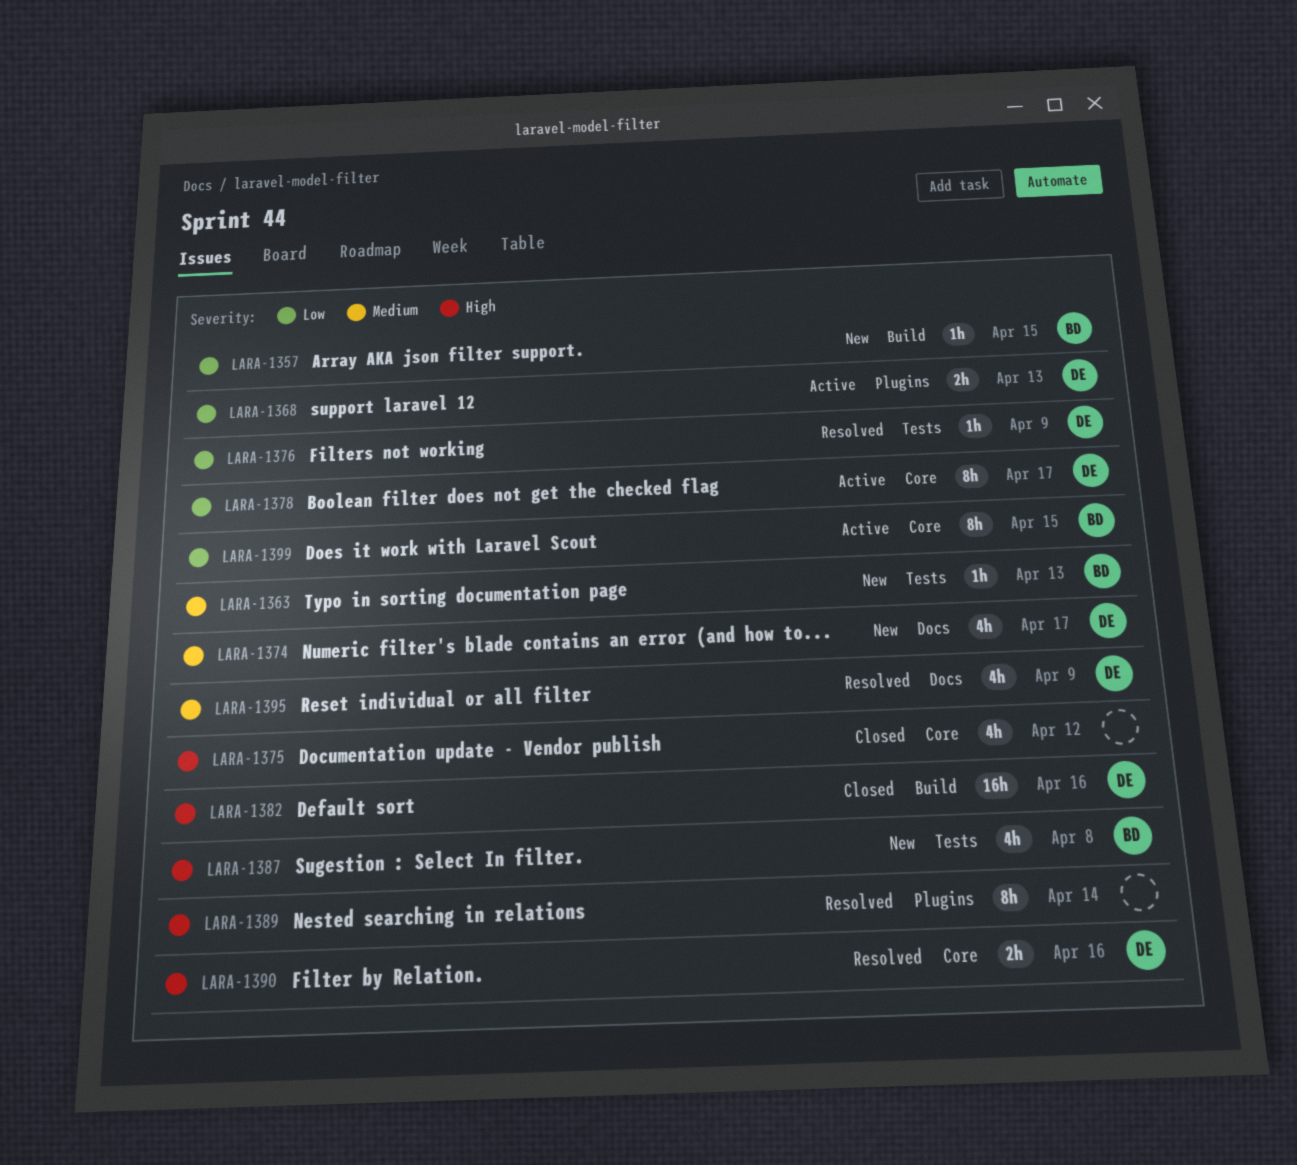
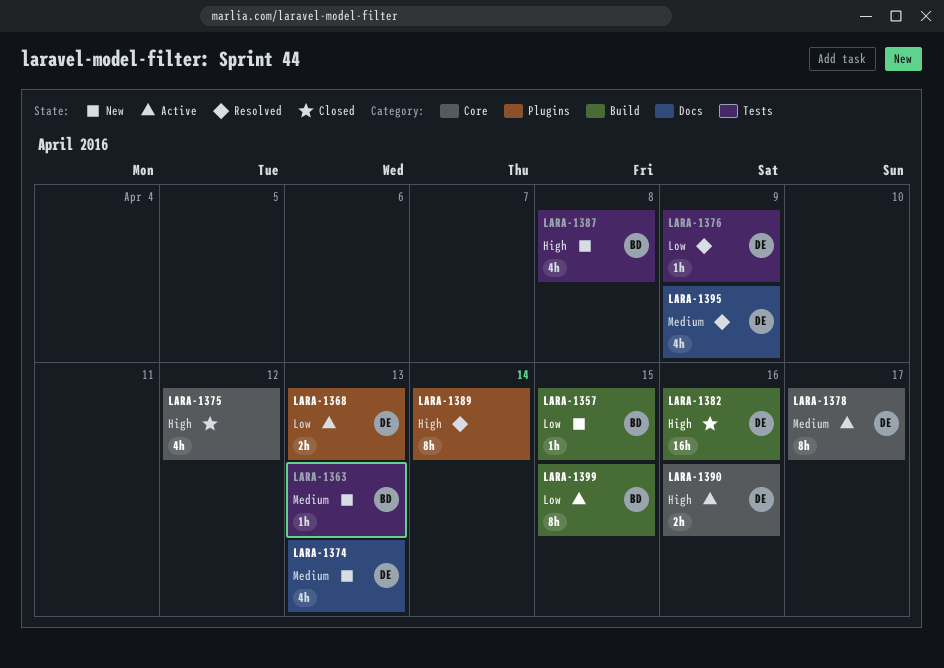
LARA-1374, due: Apr 17 -> Apr 13
LARA-1378, priority: Low -> Medium
LARA-1390, status: Resolved -> Active
LARA-1399, label: Core -> Build

